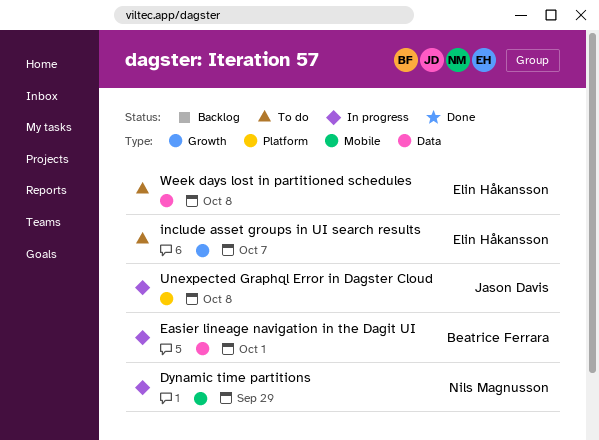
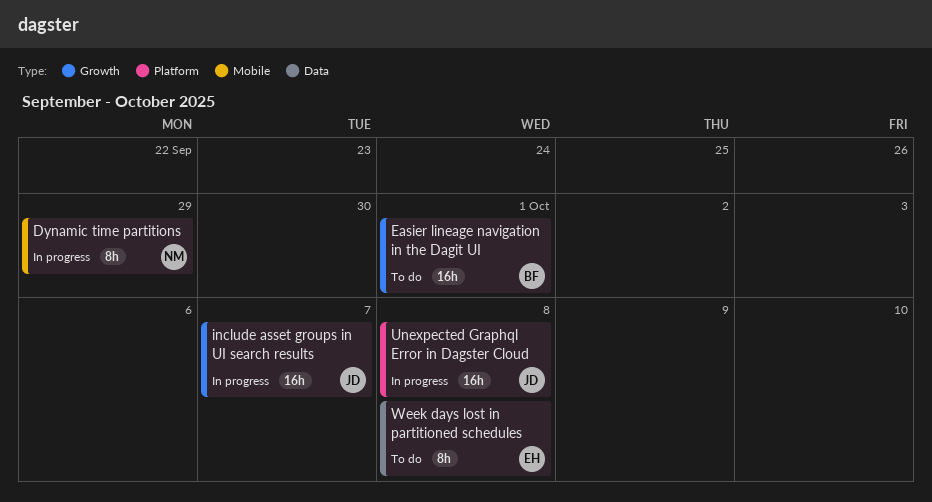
Easier lineage navigation in the Dagit UI, status: In progress -> To do
Easier lineage navigation in the Dagit UI, label: Data -> Growth
include asset groups in UI search results, status: To do -> In progress
include asset groups in UI search results, owner: Elin Håkansson -> Jason Davis

